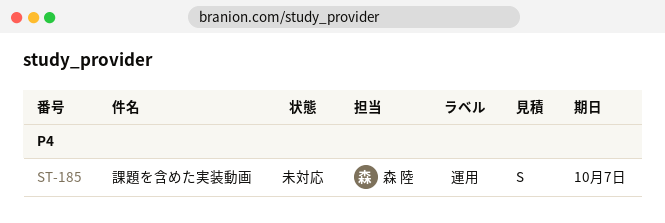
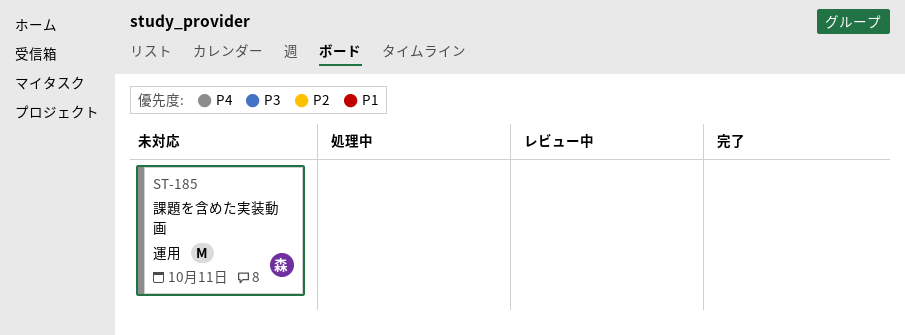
ST-185, estimate: S -> M
ST-185, due: Oct 7 -> Oct 11

